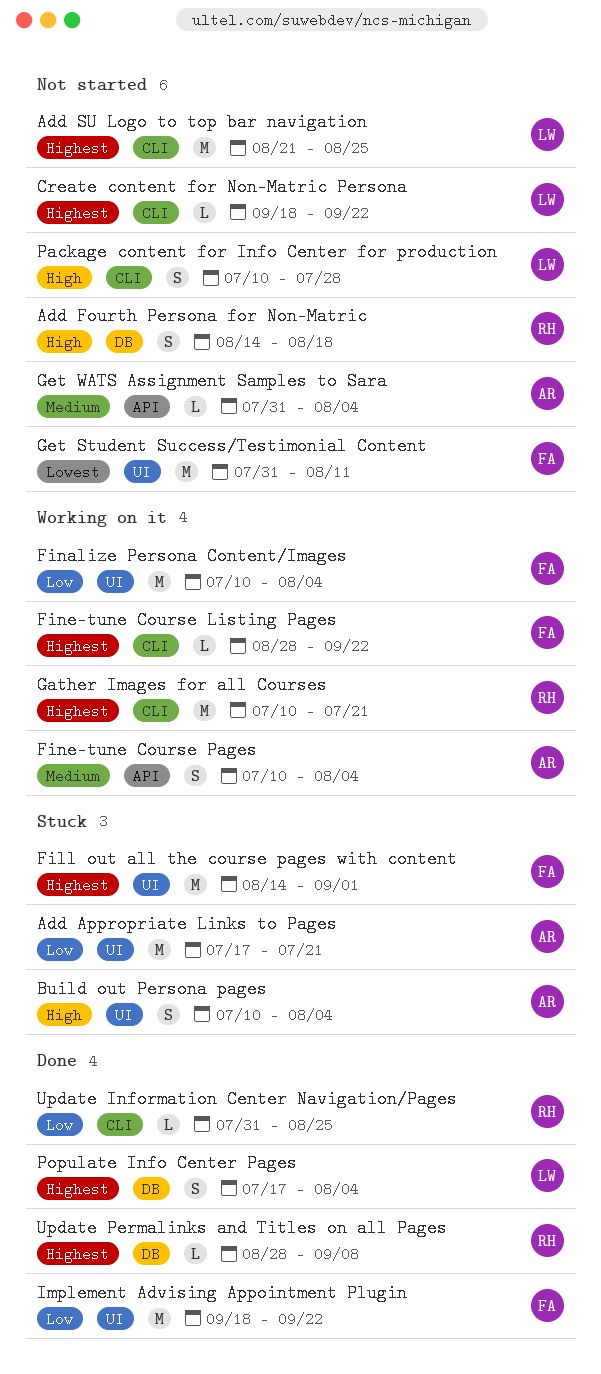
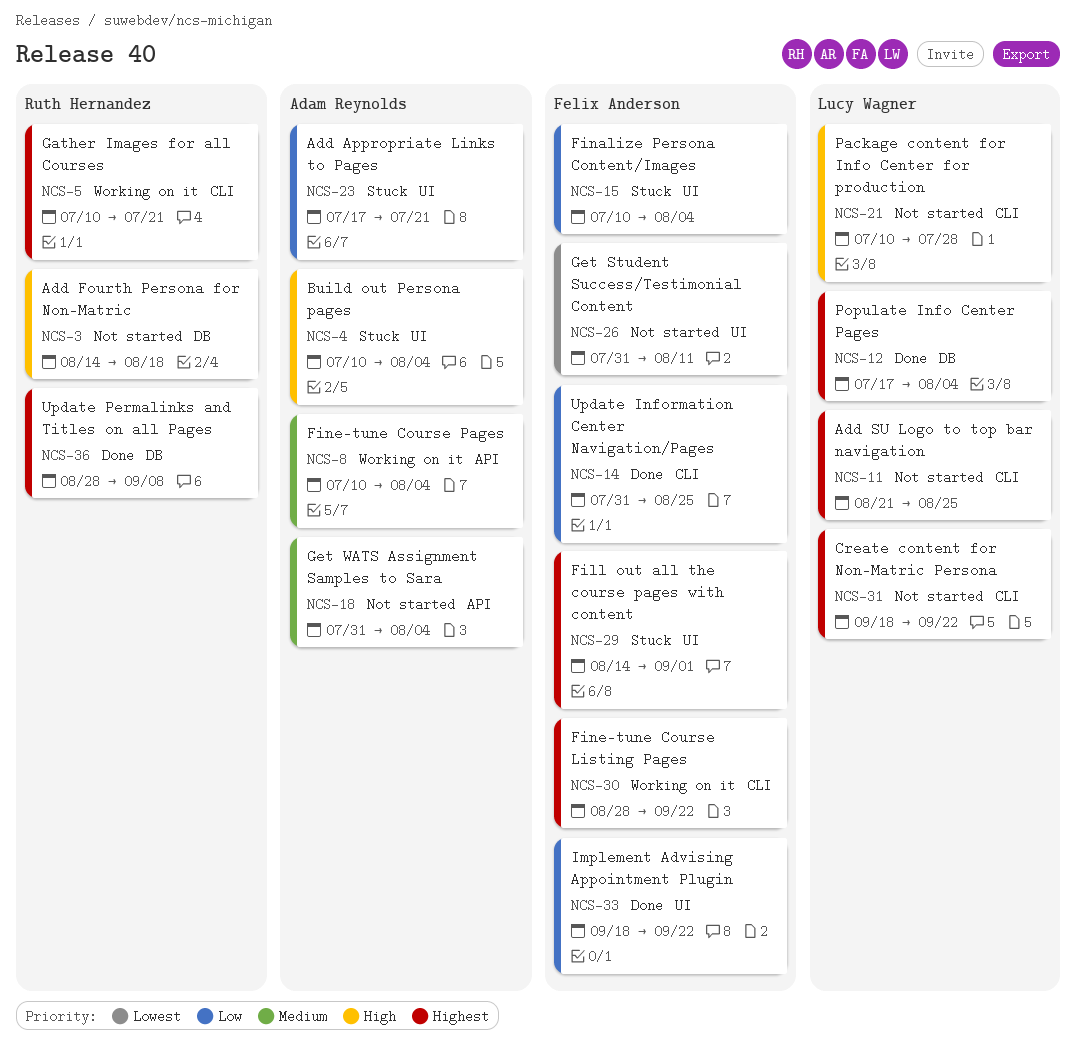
Finalize Persona Content/Images, status: Working on it -> Stuck
Update Information Center Navigation/Pages, owner: Ruth Hernandez -> Felix Anderson

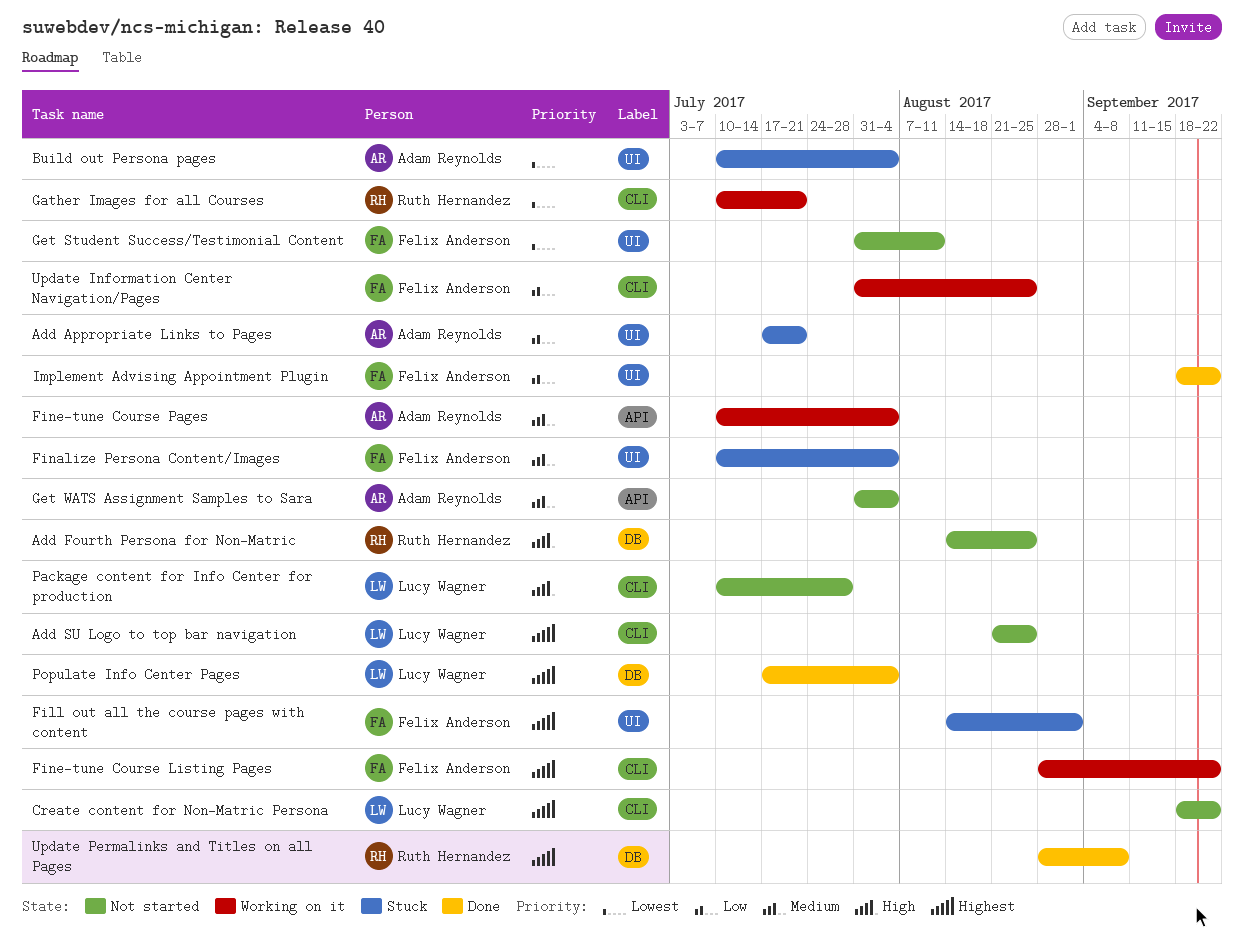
Add Fourth Persona for Non-Matric, due: Aug 18 -> Aug 25
Build out Persona pages, priority: High -> Lowest
Finalize Persona Content/Images, priority: Low -> Medium
Gather Images for all Courses, priority: Highest -> Lowest
Update Information Center Navigation/Pages, status: Done -> Working on it

